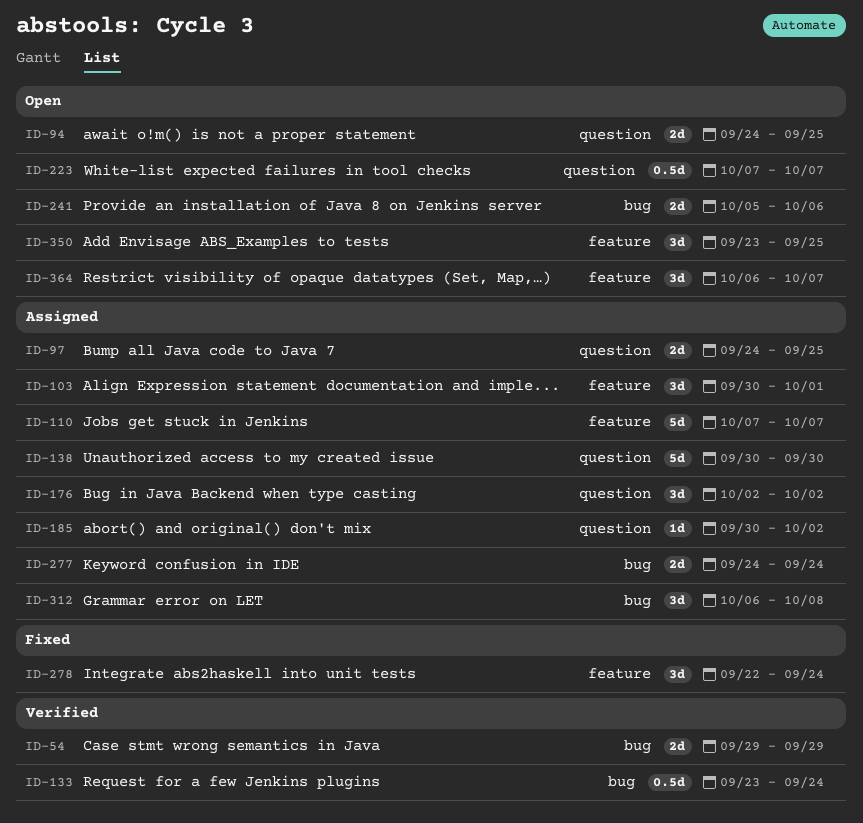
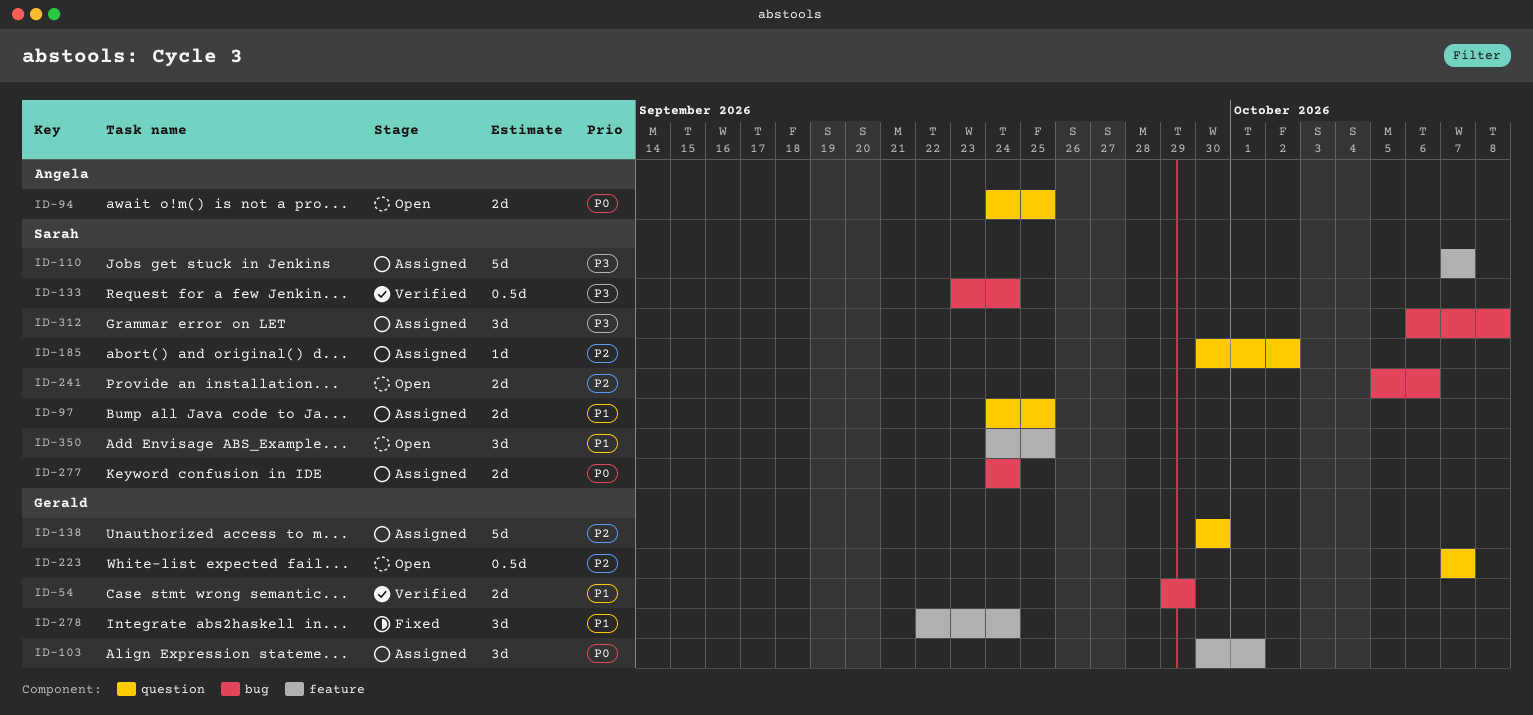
ID-176: present -> none
ID-350, start: Sep 23 -> Sep 24
ID-364: present -> none

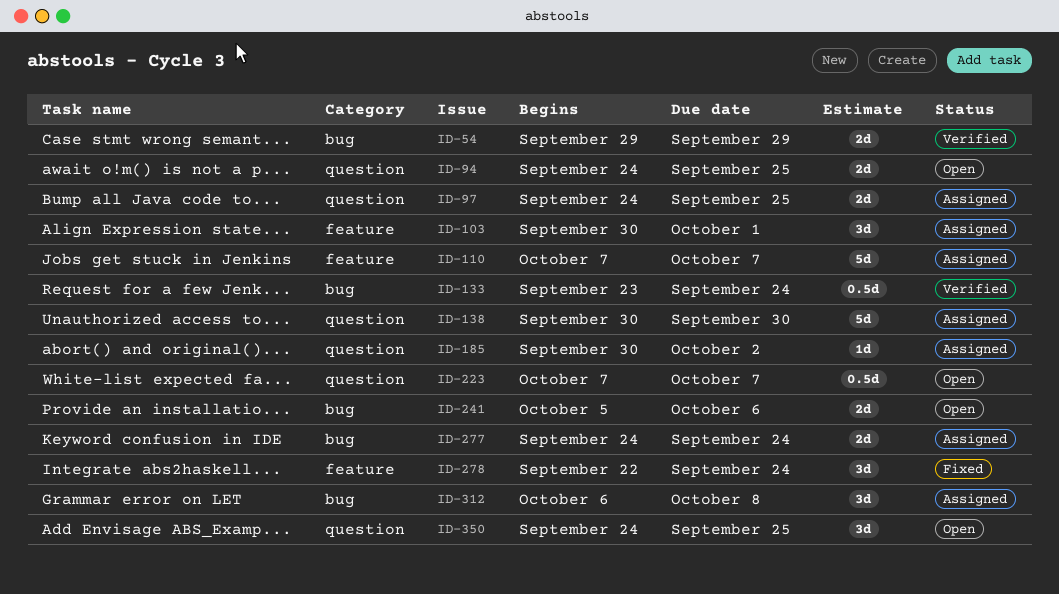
ID-350, label: feature -> question

